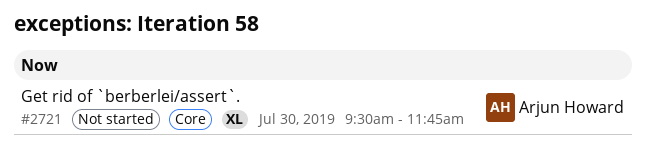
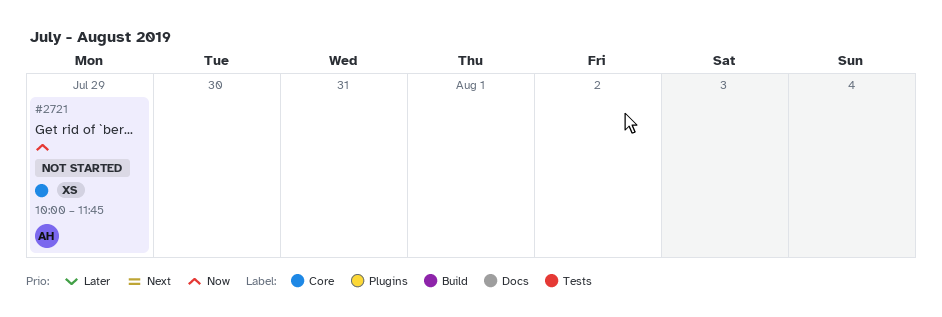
#2721, estimate: XL -> XS
#2721, day: Jul 30 -> Jul 29
#2721, begins: 09:30 -> 10:00

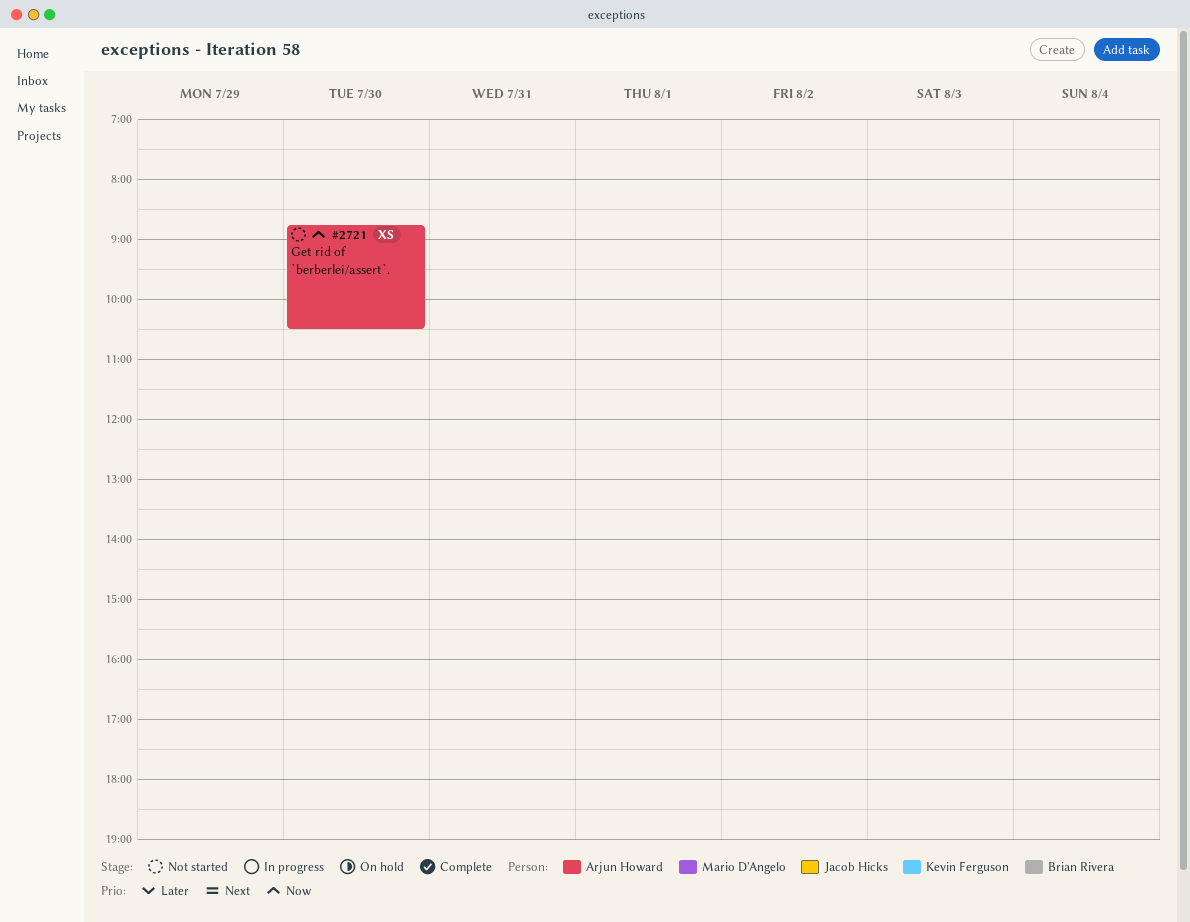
#2721, day: Jul 29 -> Jul 30
#2721, begins: 10:00 -> 08:45
#2721, ends: 11:45 -> 10:30

